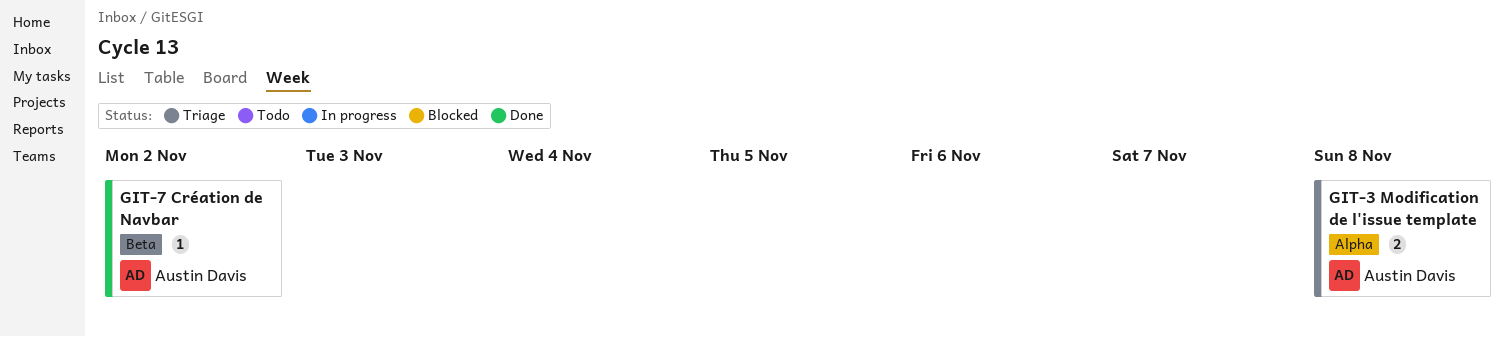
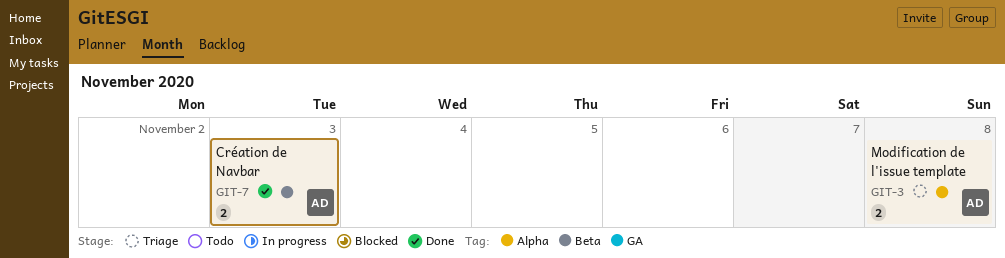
GIT-7, estimate: 1 -> 2
GIT-7, due: Nov 2 -> Nov 3

